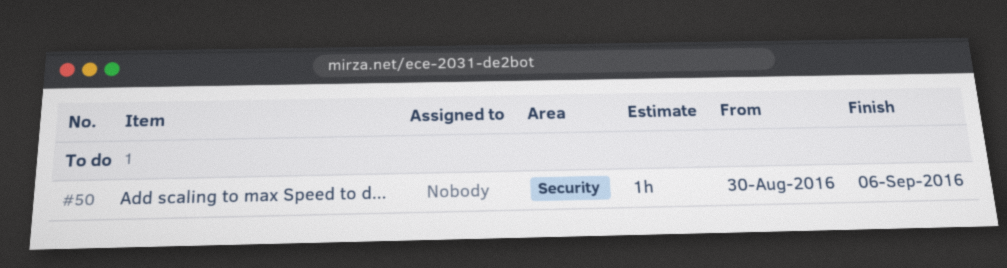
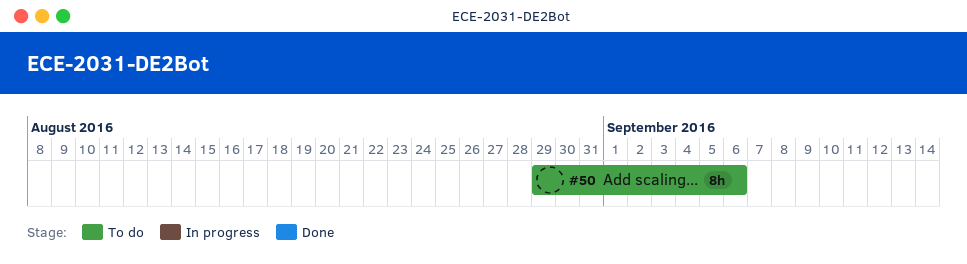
#50, estimate: 1h -> 8h
#50, start: Aug 30 -> Aug 29

